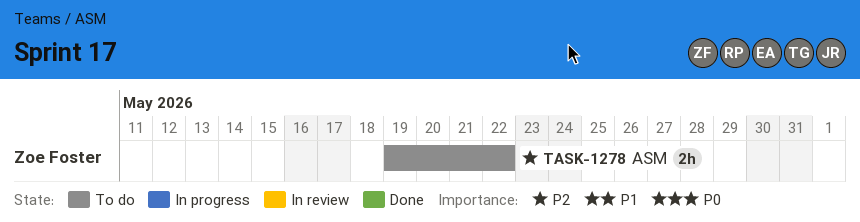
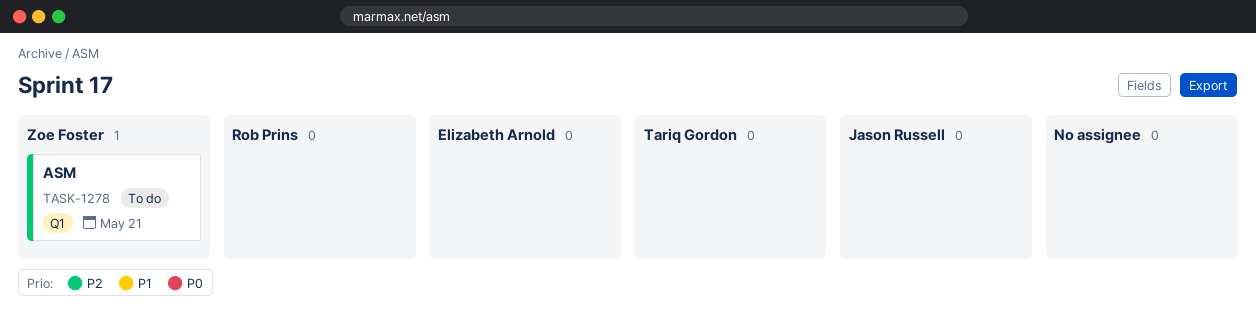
TASK-1278, due: May 22 -> May 21

